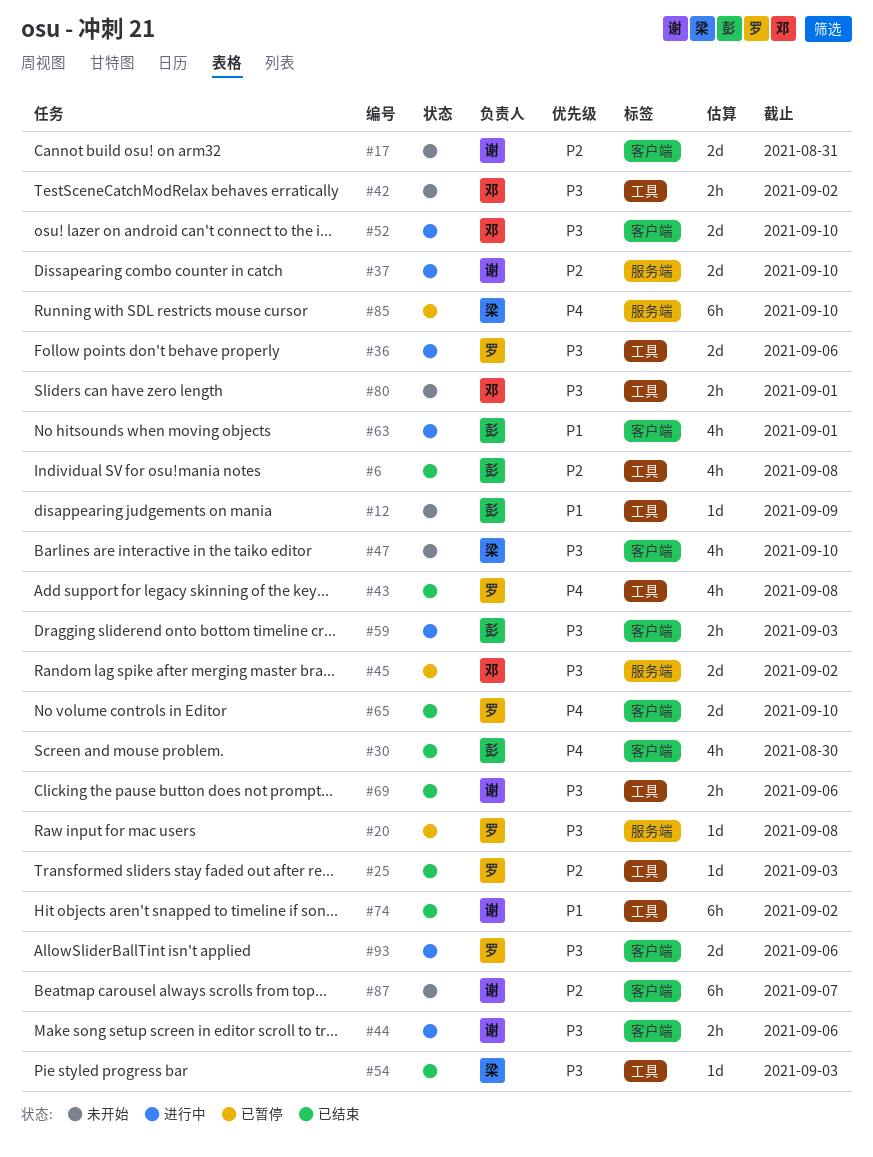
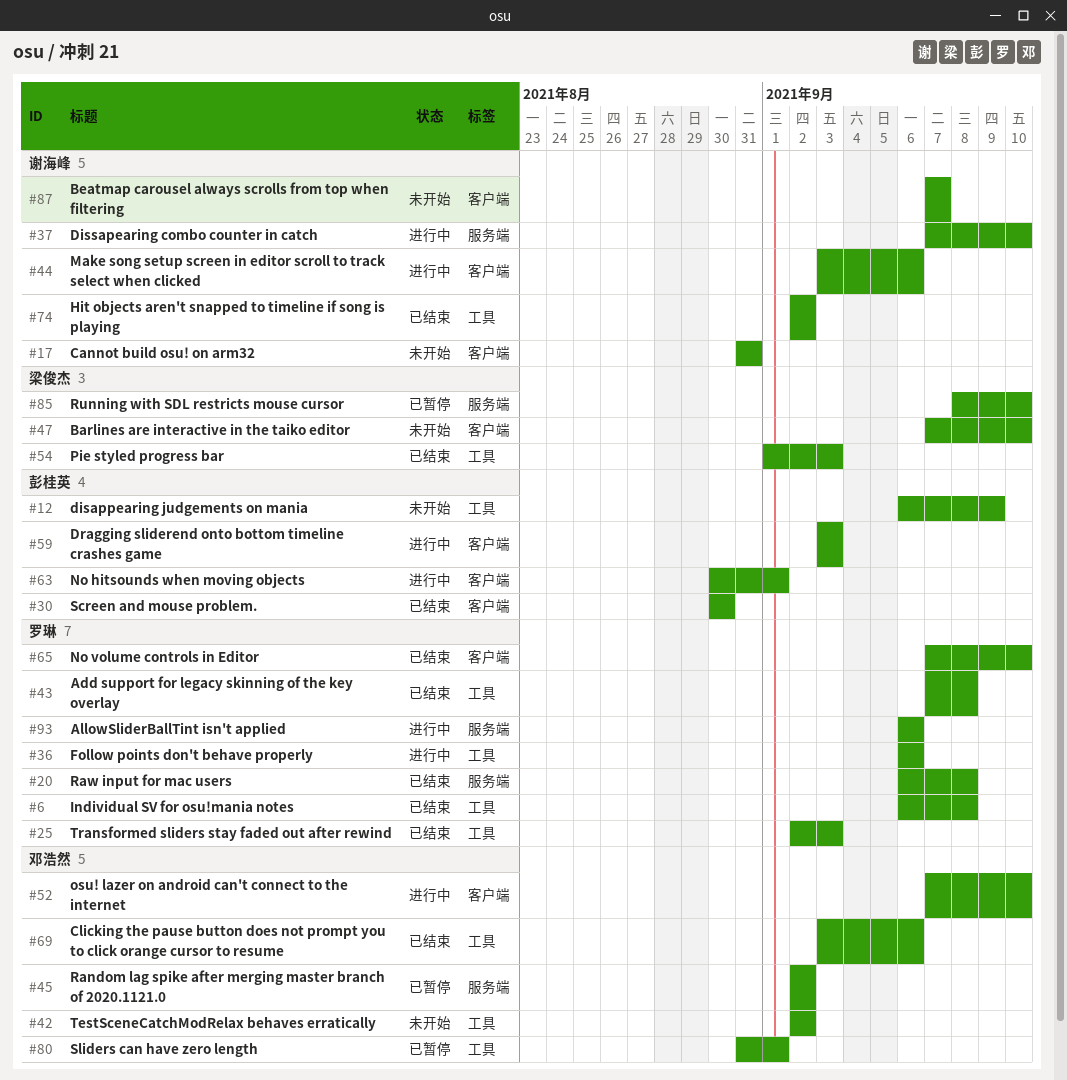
#6, owner: 彭桂英 -> 罗琳
#20, status: 已暂停 -> 已结束
#69, owner: 谢海峰 -> 邓浩然
#80, status: 未开始 -> 已暂停
#93, label: 客户端 -> 服务端

